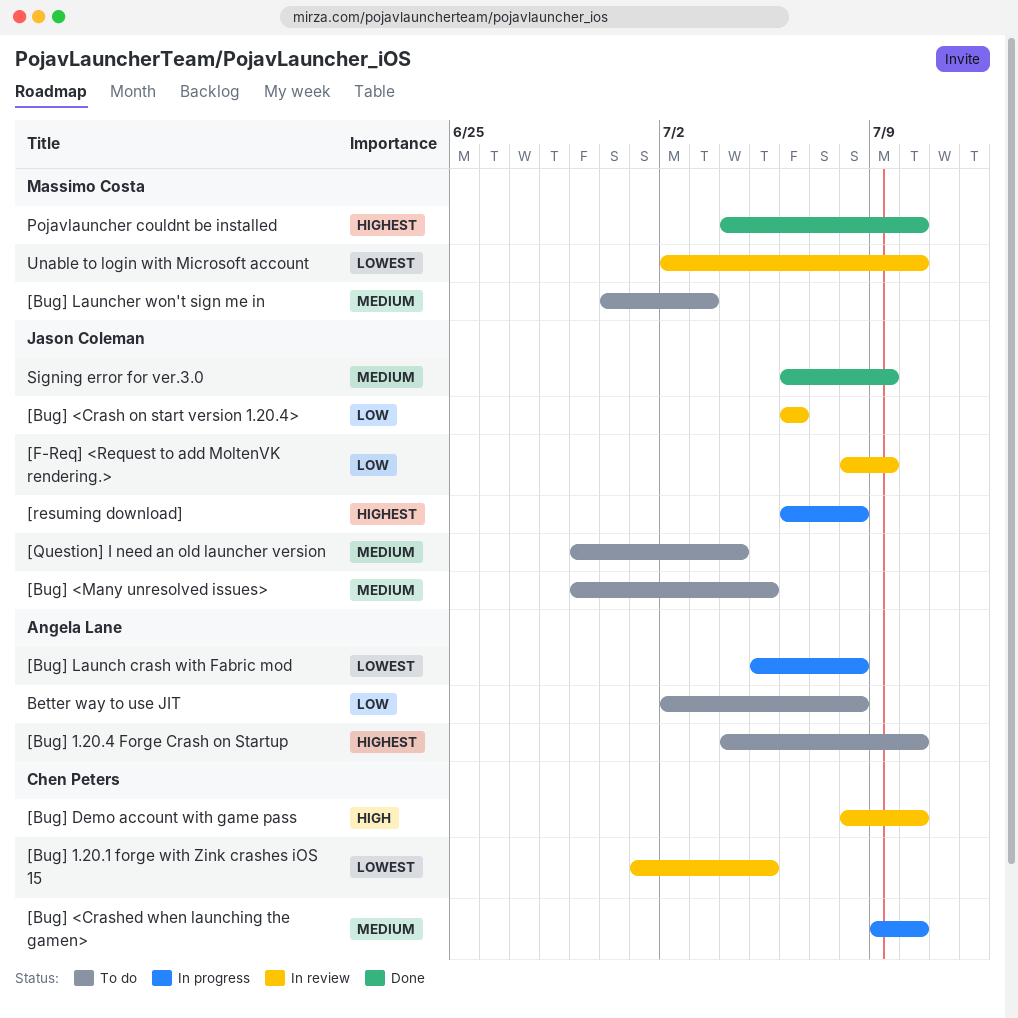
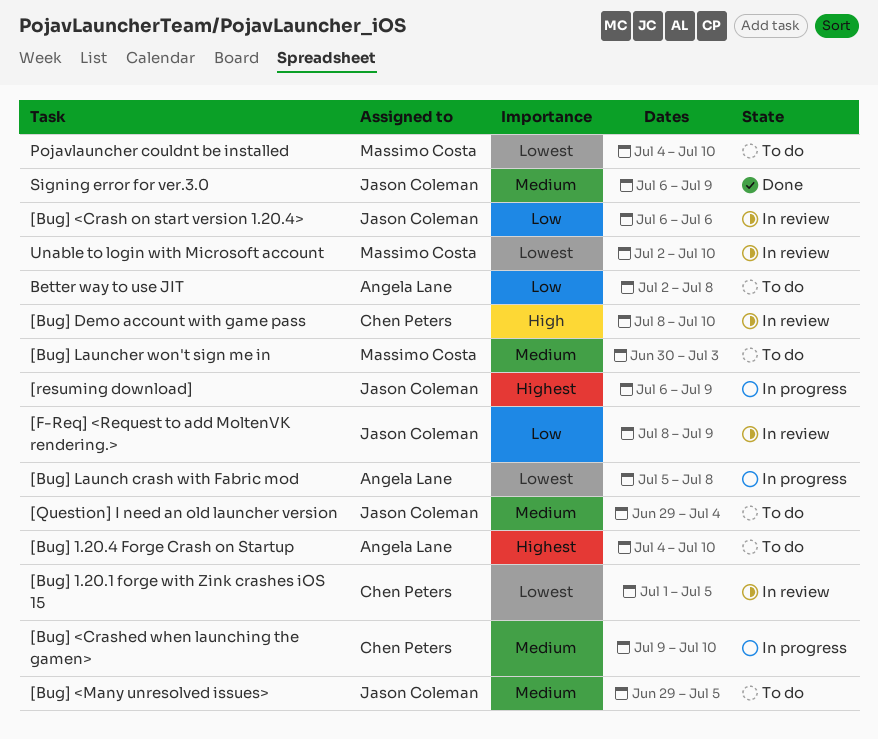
[resuming download], due: Jul 8 -> Jul 9
Pojavlauncher couldnt be installed, status: Done -> To do
Pojavlauncher couldnt be installed, priority: Highest -> Lowest

